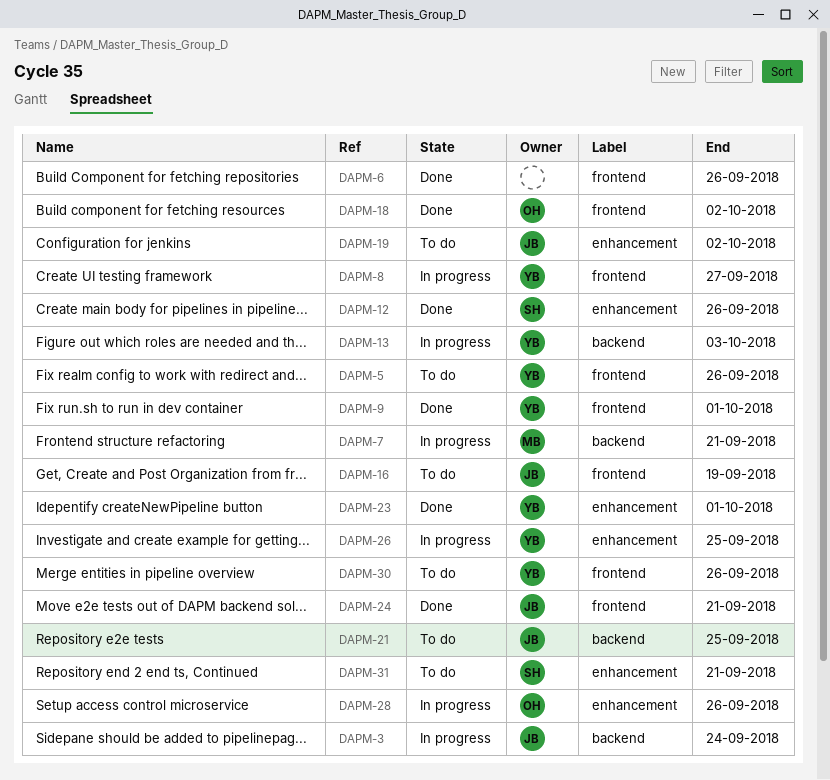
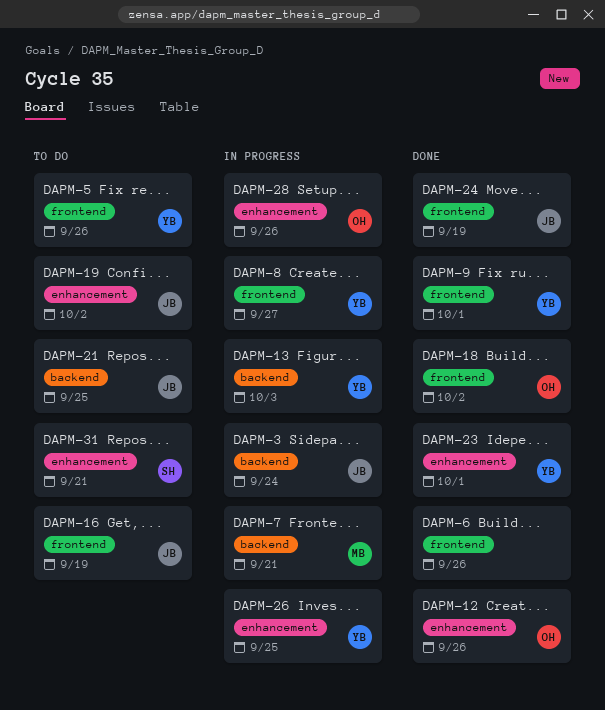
DAPM-12, owner: SH -> OH
DAPM-24, due: Sep 21 -> Sep 19
DAPM-30: present -> none

